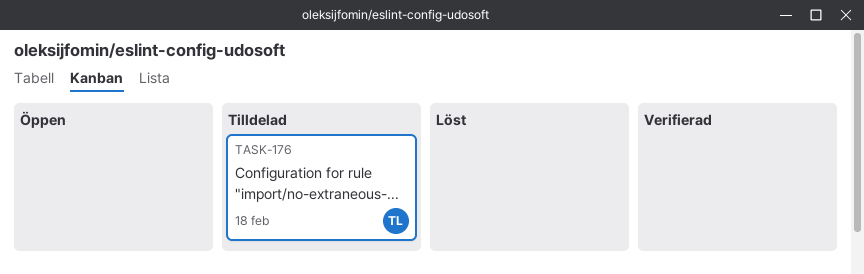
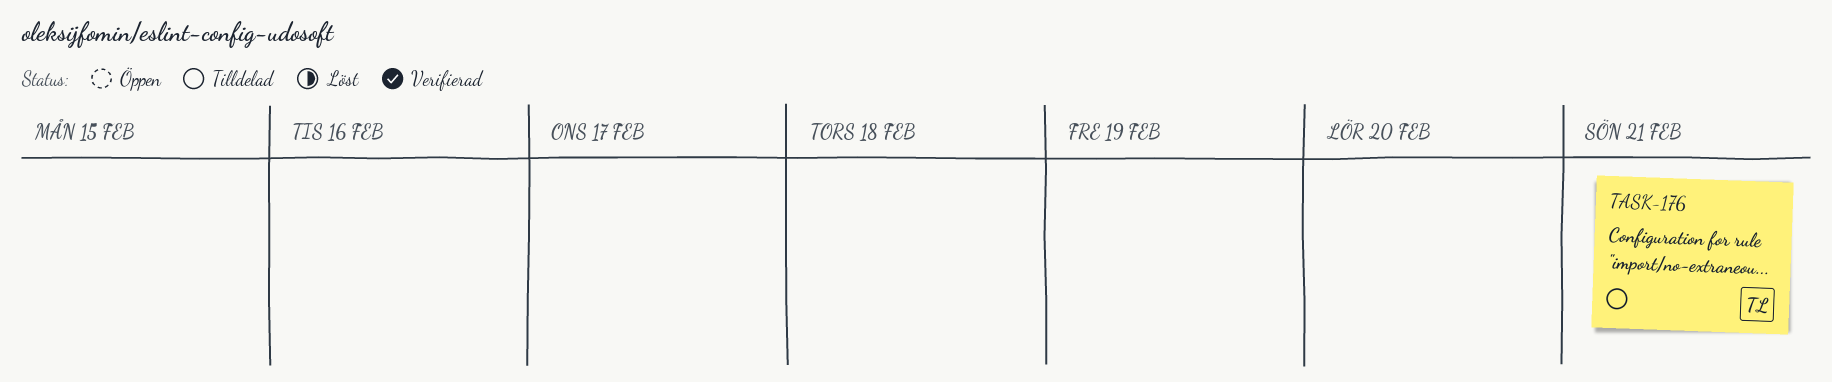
TASK-176, due: Feb 18 -> Feb 21

